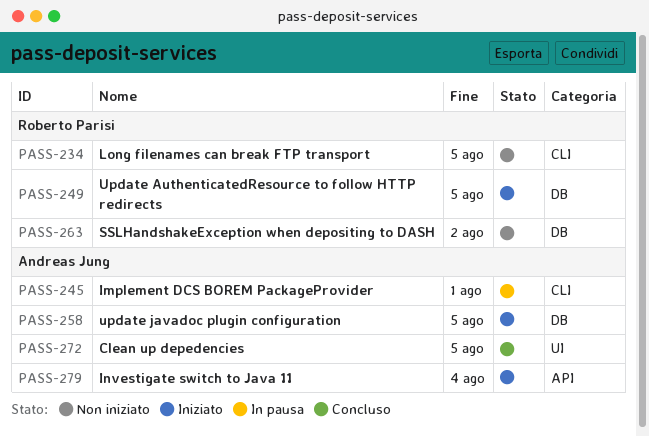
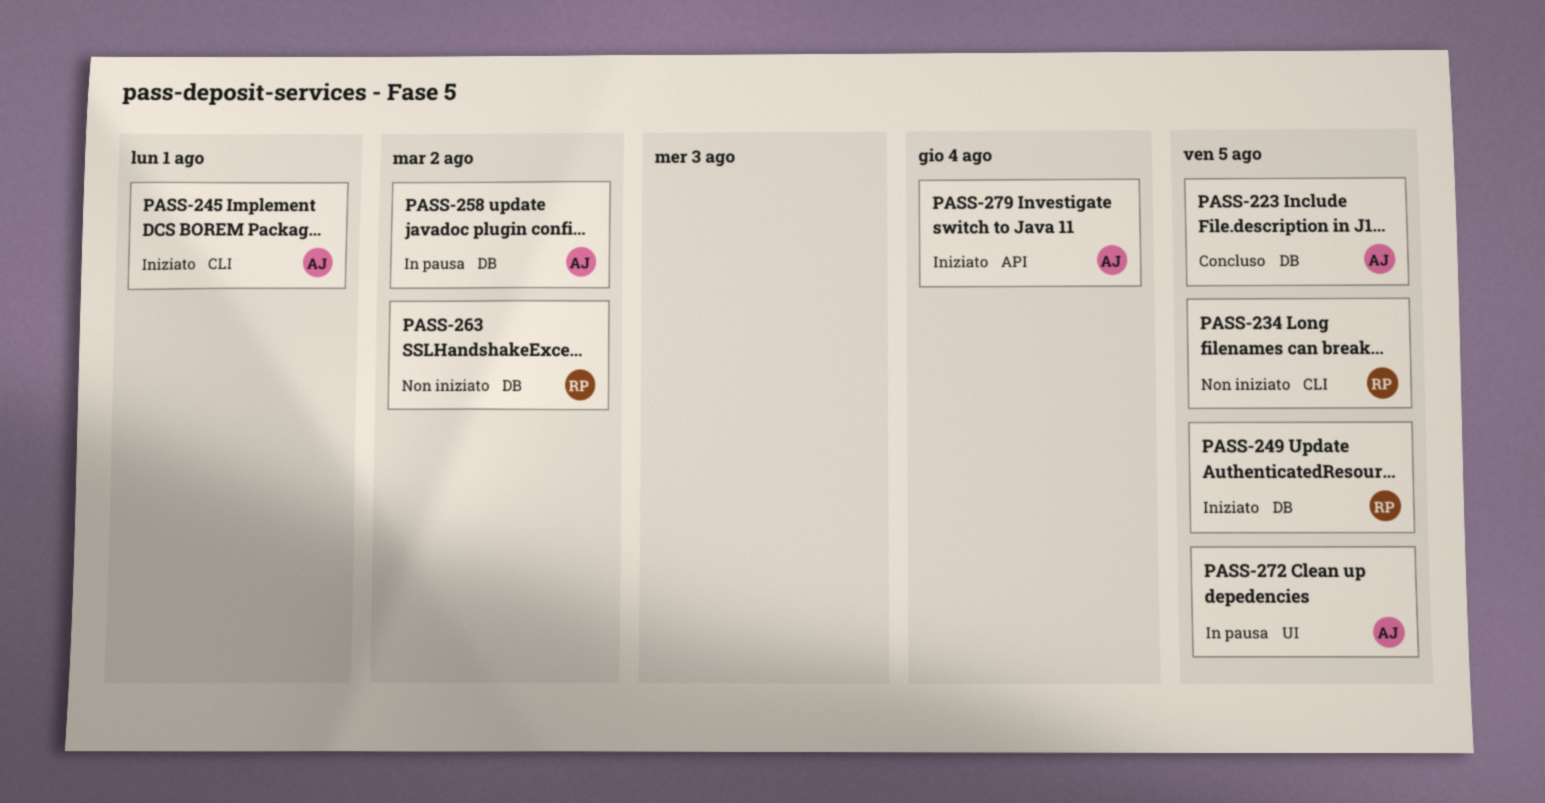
PASS-223: none -> present
PASS-245, status: In pausa -> Iniziato
PASS-258, status: Iniziato -> In pausa
PASS-258, due: Aug 5 -> Aug 2
PASS-272, status: Concluso -> In pausa

